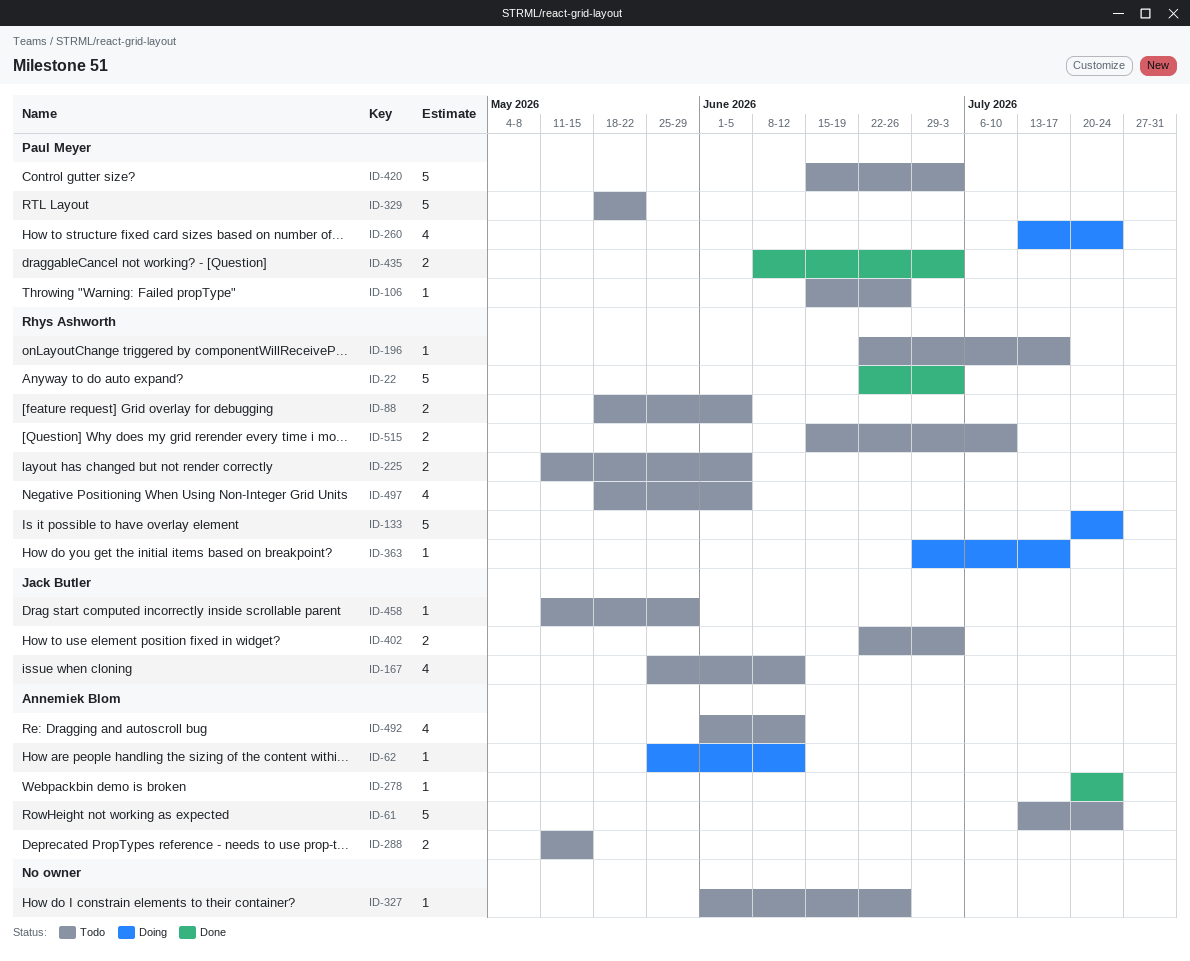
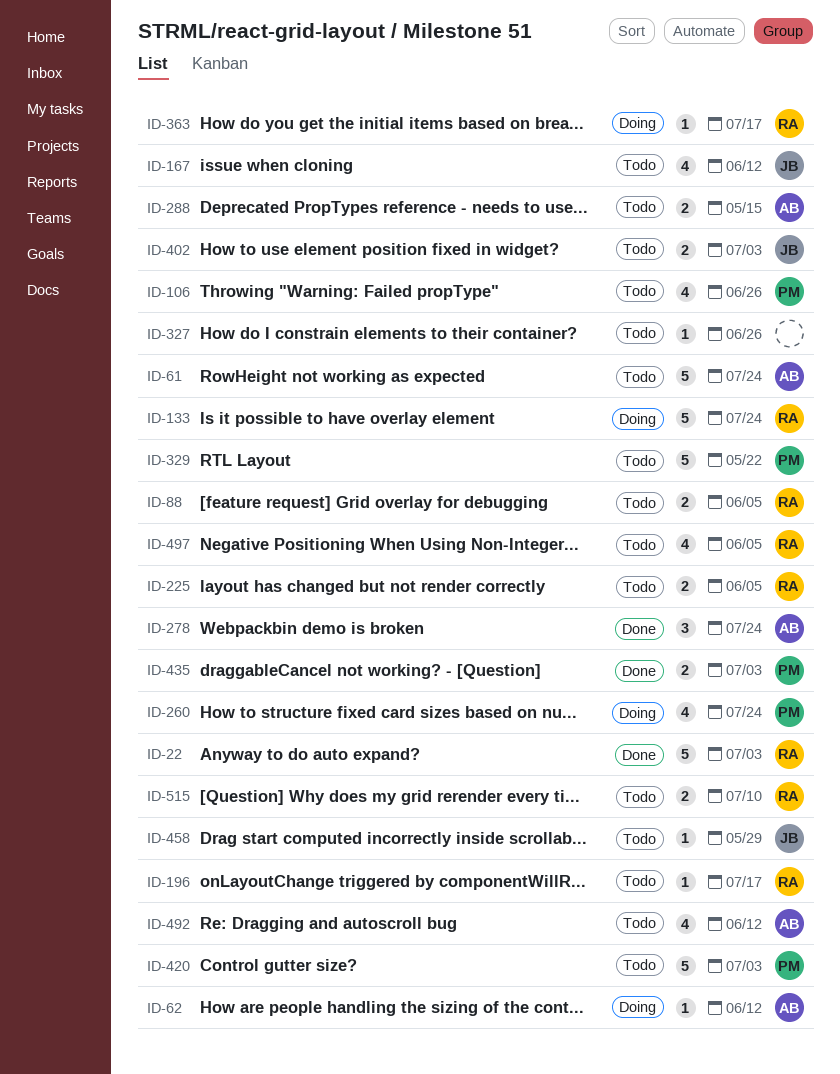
ID-106, estimate: 1 -> 4
ID-278, estimate: 1 -> 3

